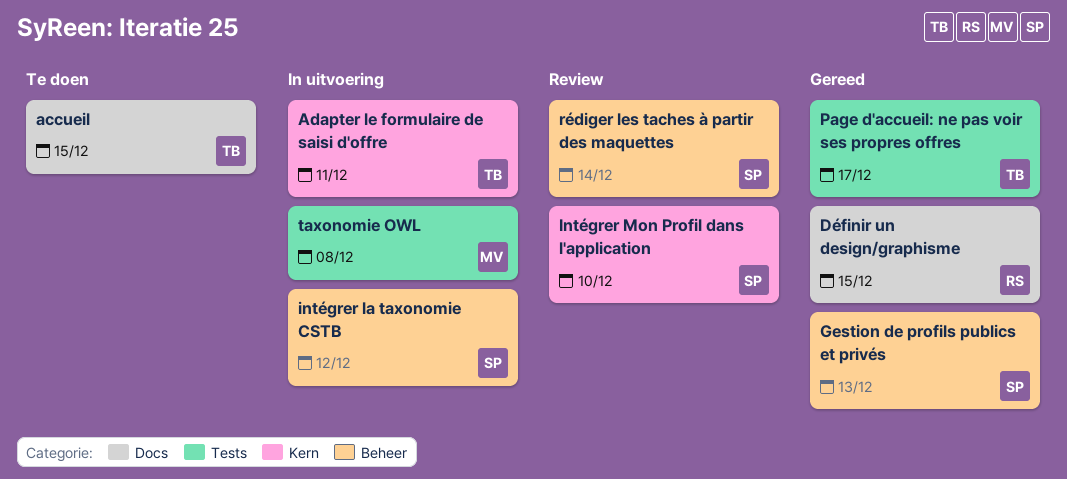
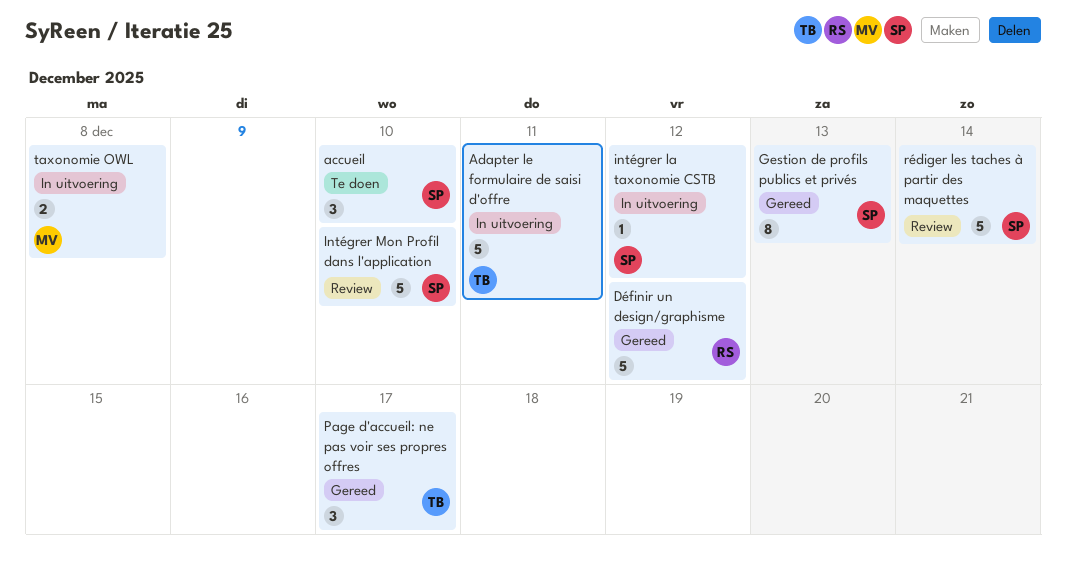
accueil, owner: TB -> SP
accueil, due: Dec 15 -> Dec 10
Définir un design/graphisme, due: Dec 15 -> Dec 12

